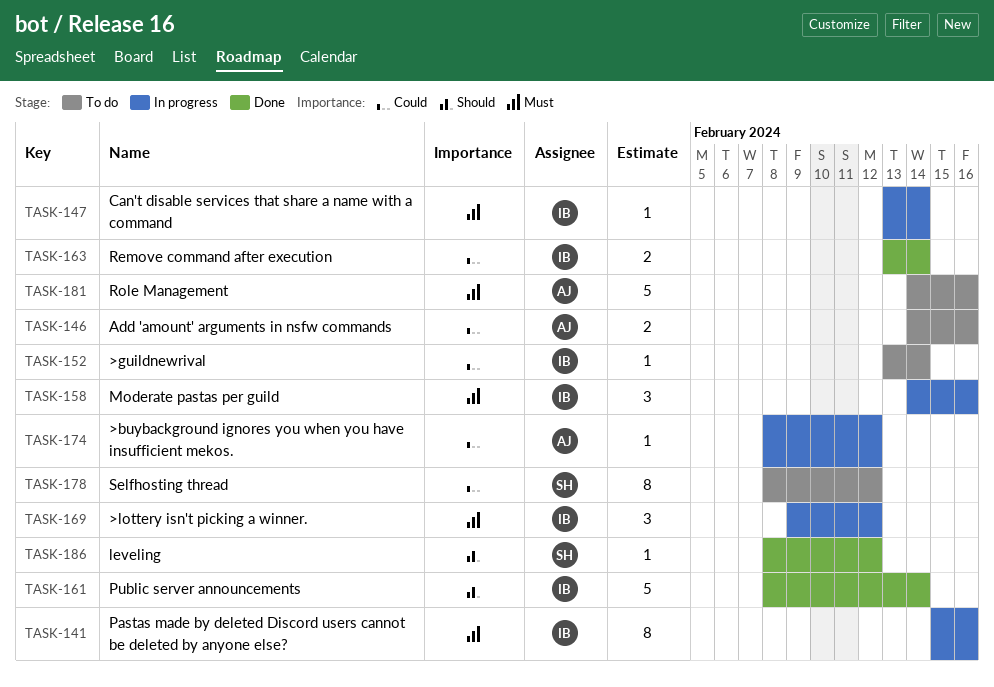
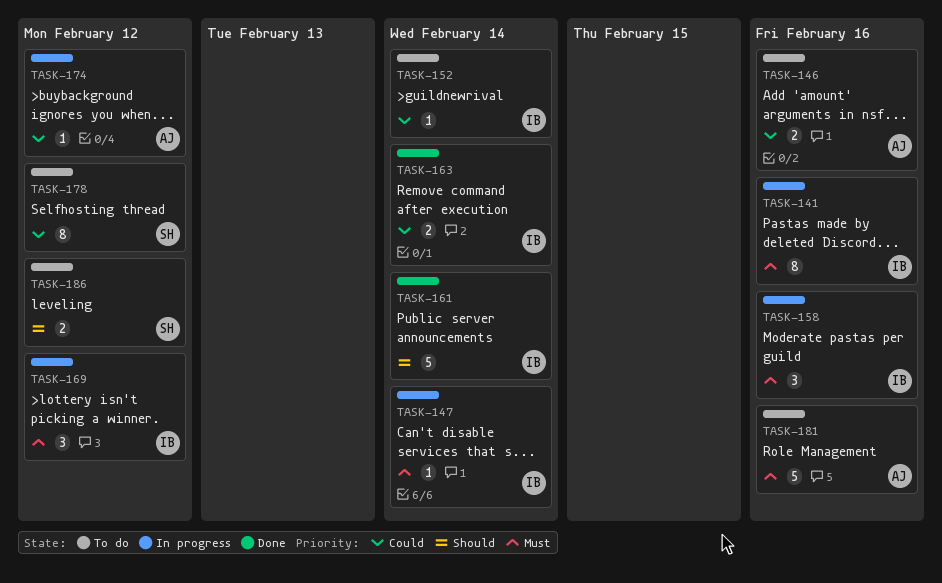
TASK-186, status: Done -> To do
TASK-186, estimate: 1 -> 2

